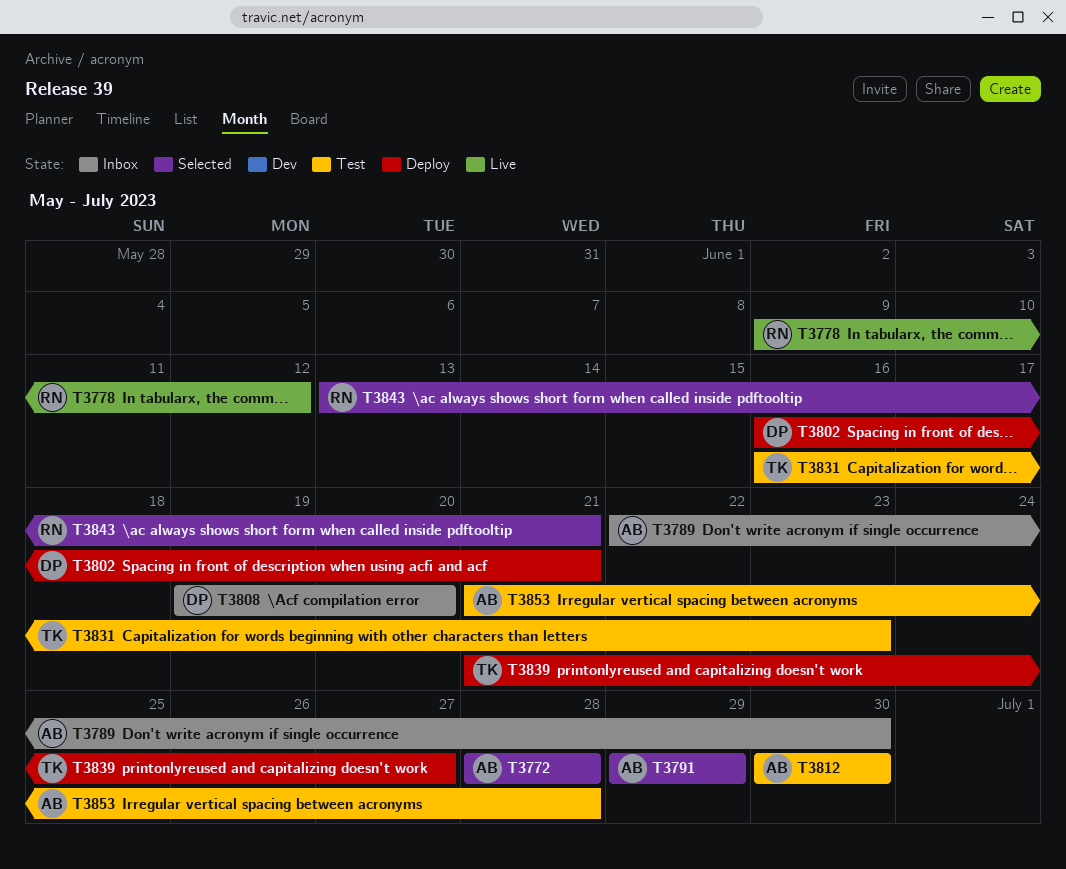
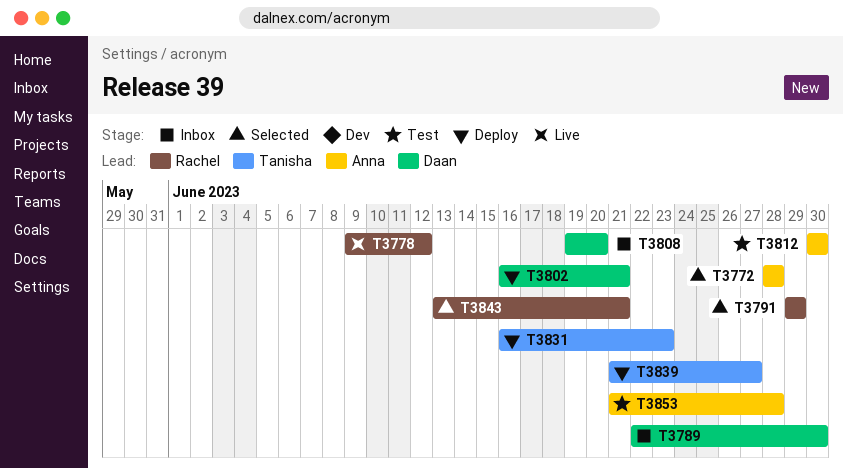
T3789, owner: Anna -> Daan
T3791, owner: Anna -> Rachel
T3831, status: Test -> Deploy

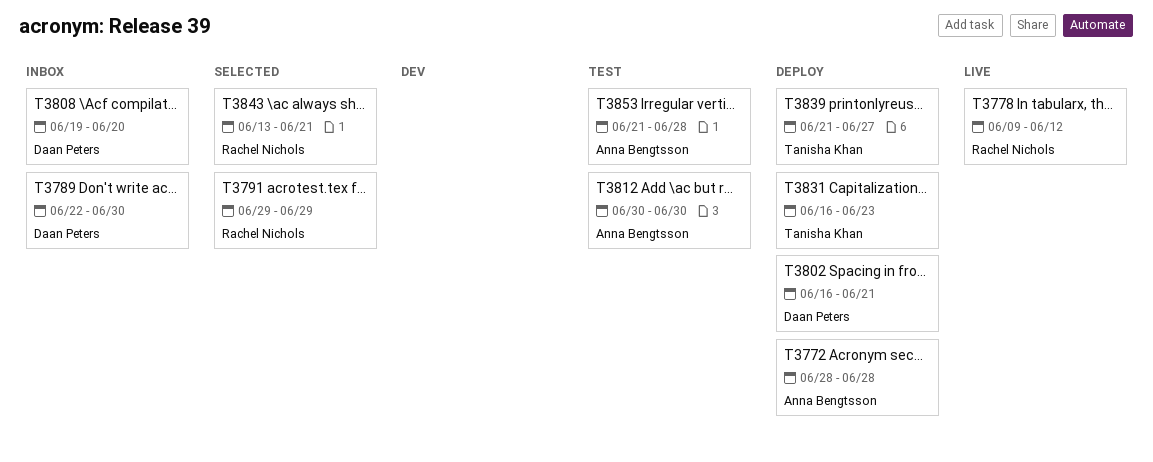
T3772, status: Selected -> Deploy

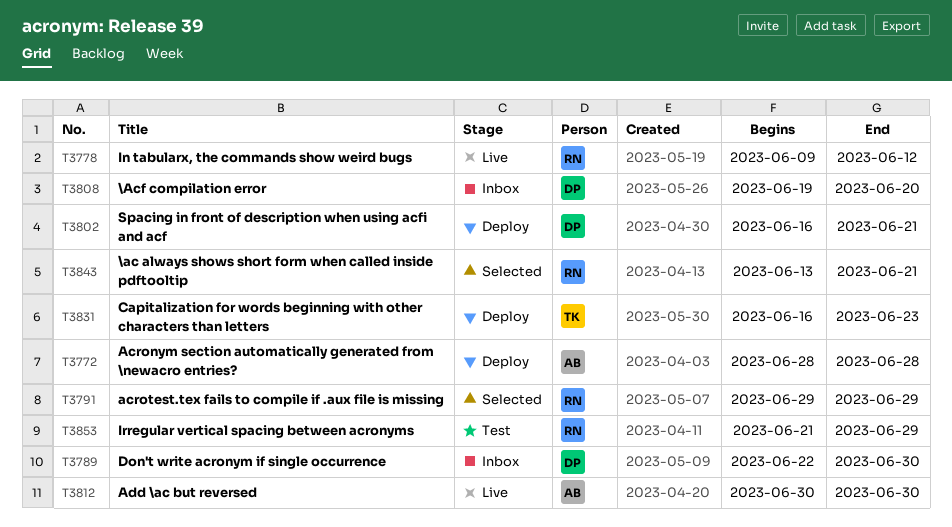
T3812, status: Test -> Live
T3839: present -> none
T3853, owner: Anna Bengtsson -> Rachel Nichols
T3853, due: Jun 28 -> Jun 29

